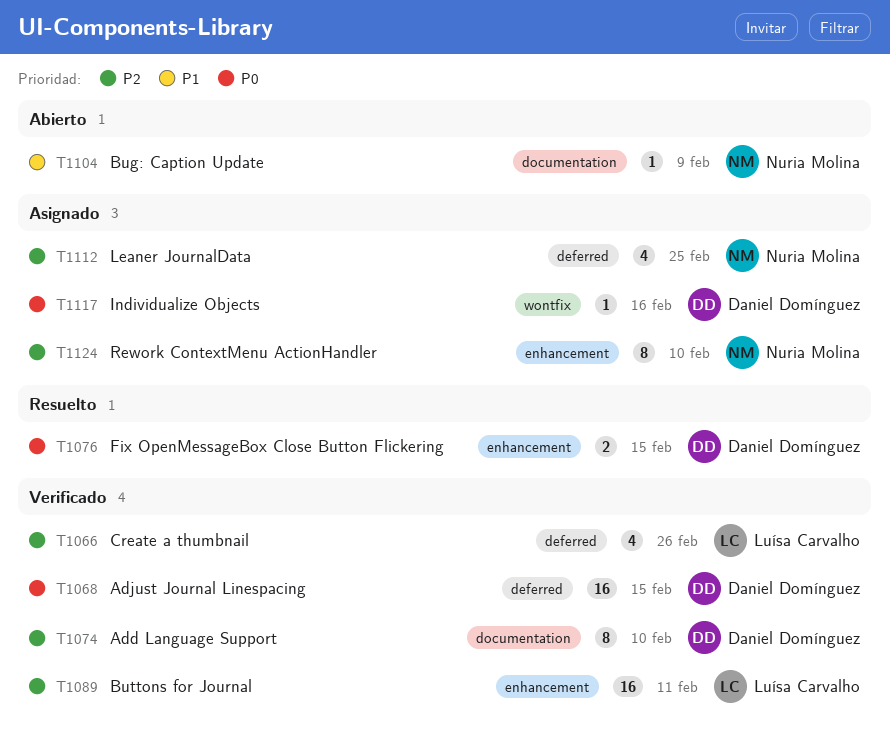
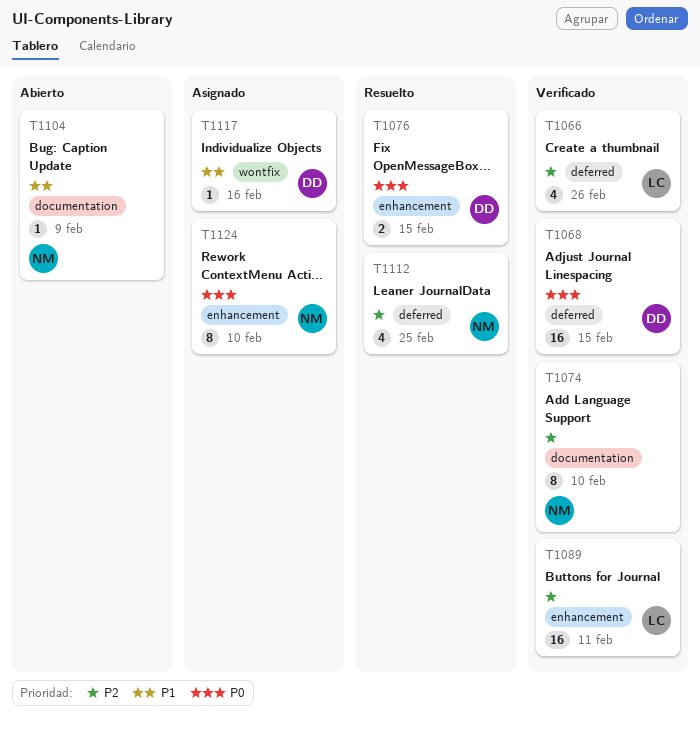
T1074, owner: Daniel Domínguez -> Nuria Molina
T1112, status: Asignado -> Resuelto
T1117, priority: P0 -> P1
T1124, priority: P2 -> P0

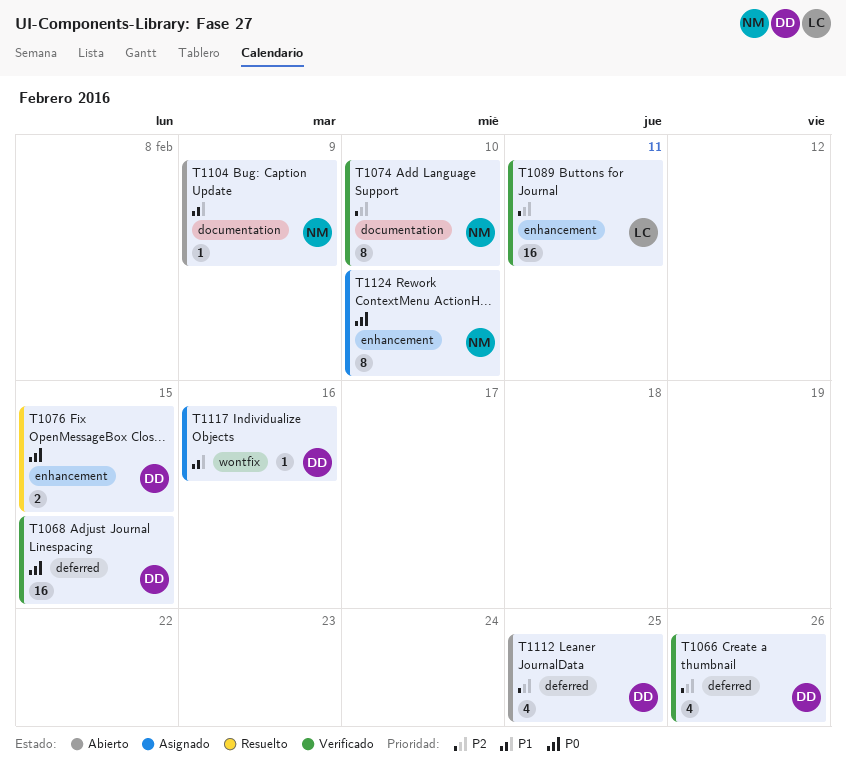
T1066, owner: LC -> DD
T1112, status: Resuelto -> Abierto
T1112, owner: NM -> DD

